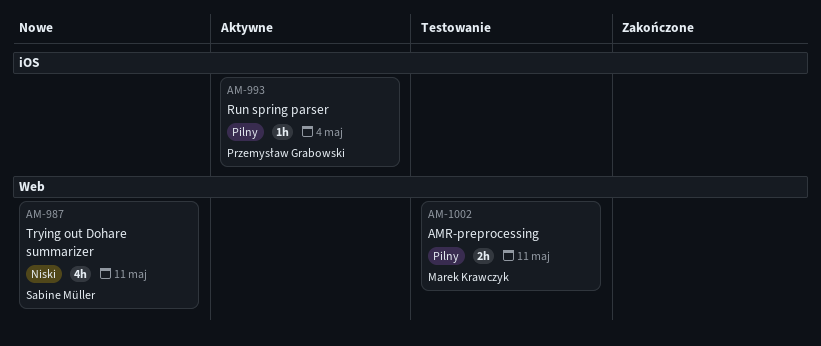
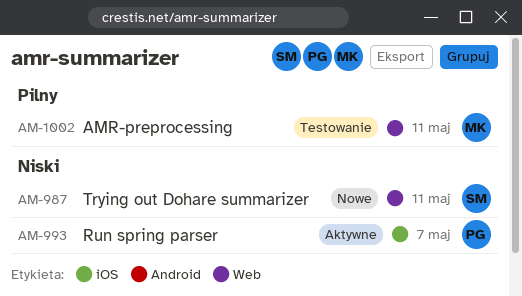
AM-993, priority: Pilny -> Niski
AM-993, due: May 4 -> May 7

